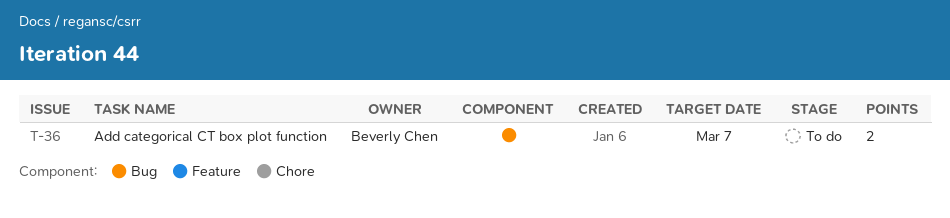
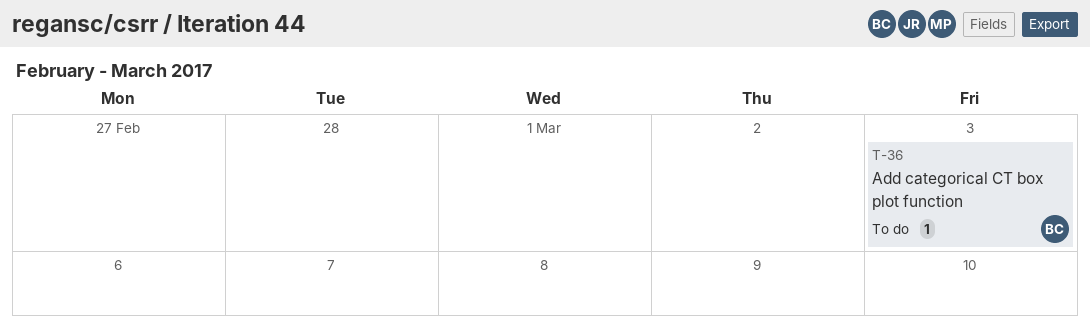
T-36, estimate: 2 -> 1
T-36, due: Mar 7 -> Mar 3

